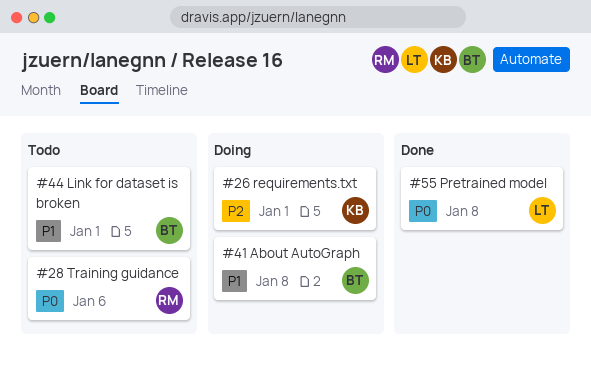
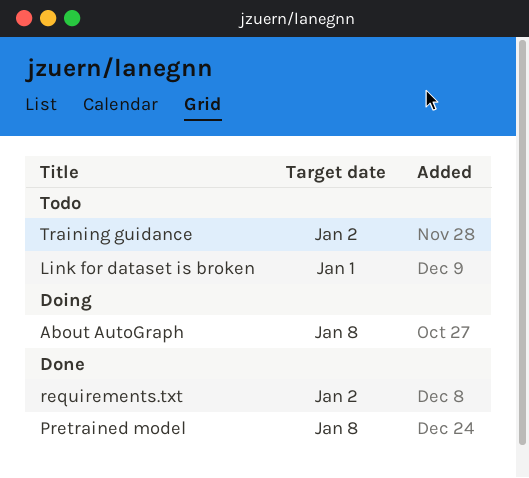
requirements.txt, status: Doing -> Done
requirements.txt, due: Jan 1 -> Jan 2
Training guidance, due: Jan 6 -> Jan 2

